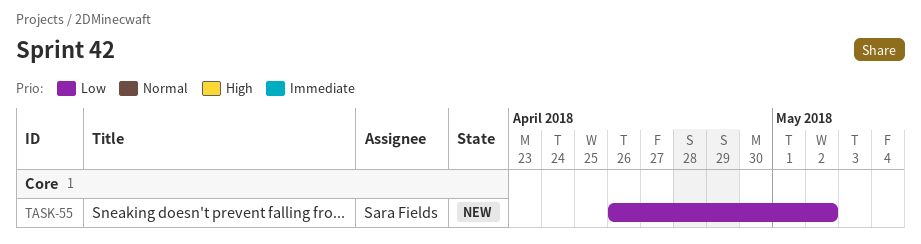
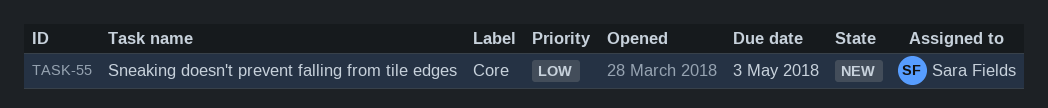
TASK-55, due: May 2 -> May 3

